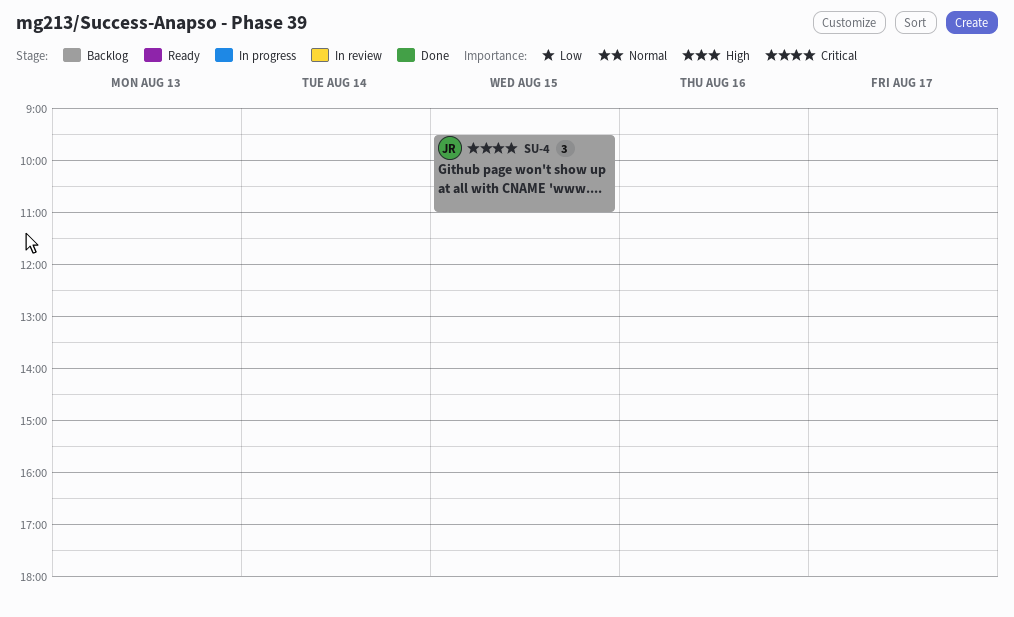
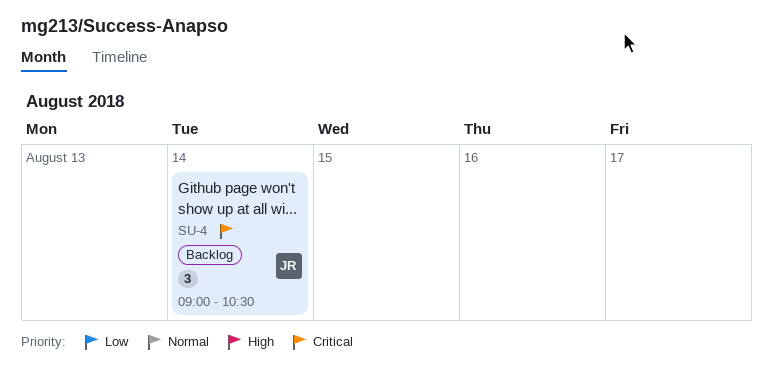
SU-4, day: Aug 15 -> Aug 14
SU-4, begins: 09:30 -> 09:00
SU-4, ends: 11:00 -> 10:30

